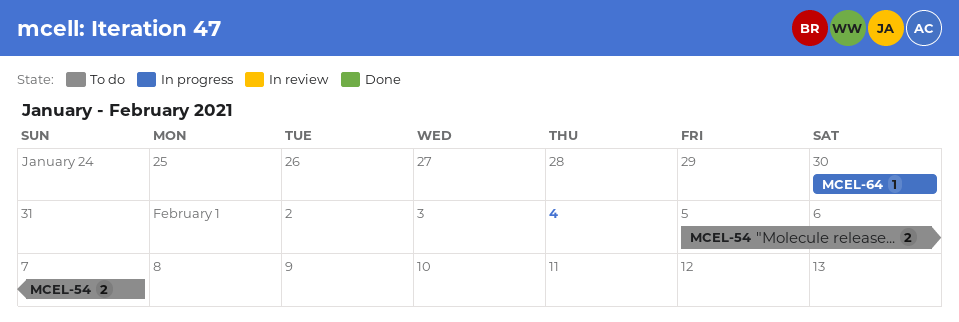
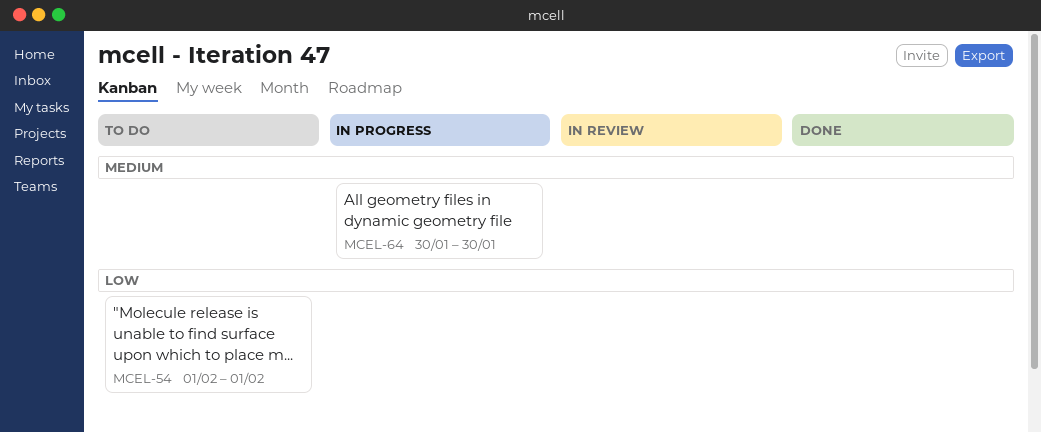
MCEL-54, start: Feb 5 -> Feb 1
MCEL-54, due: Feb 7 -> Feb 1

